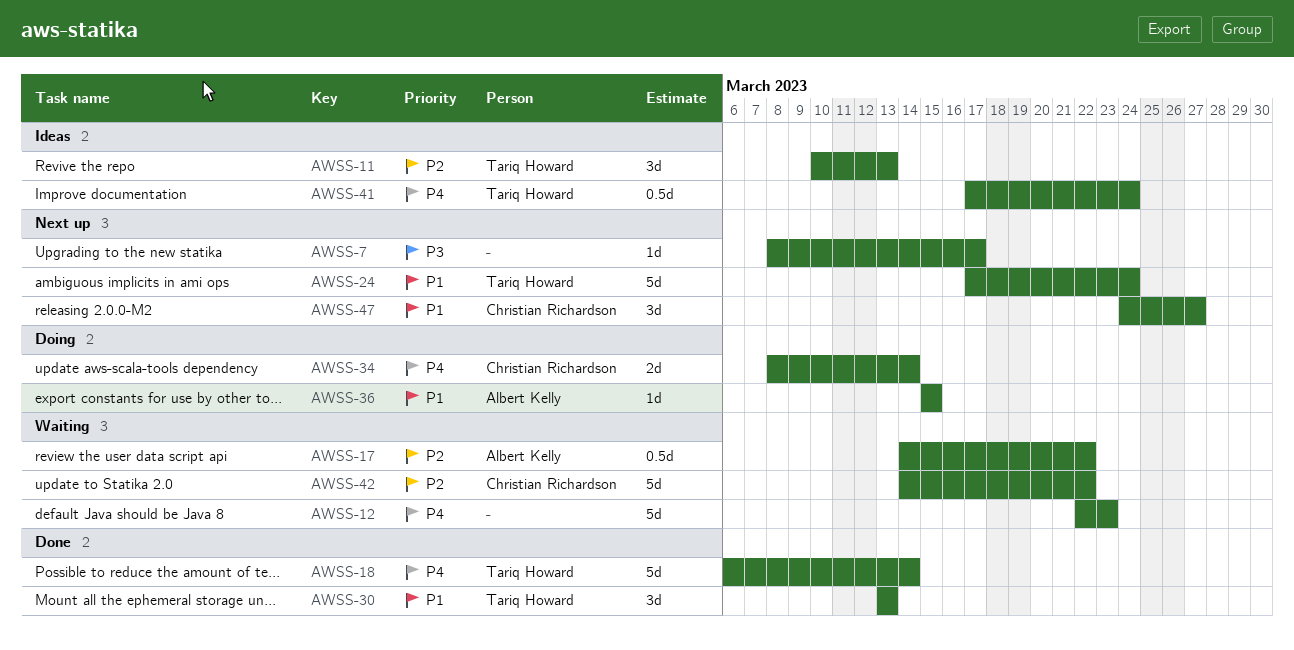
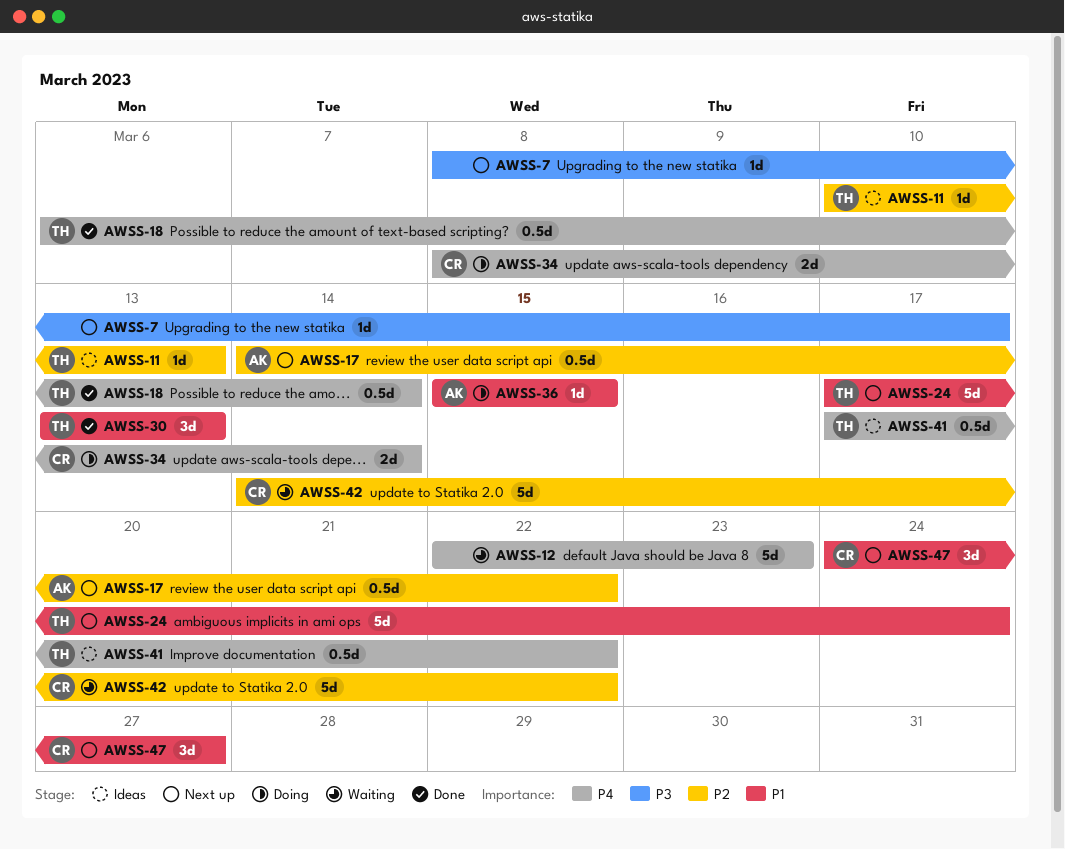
AWSS-11, estimate: 3d -> 1d
AWSS-17, status: Waiting -> Next up
AWSS-18, estimate: 5d -> 0.5d
AWSS-41, due: Mar 24 -> Mar 22

